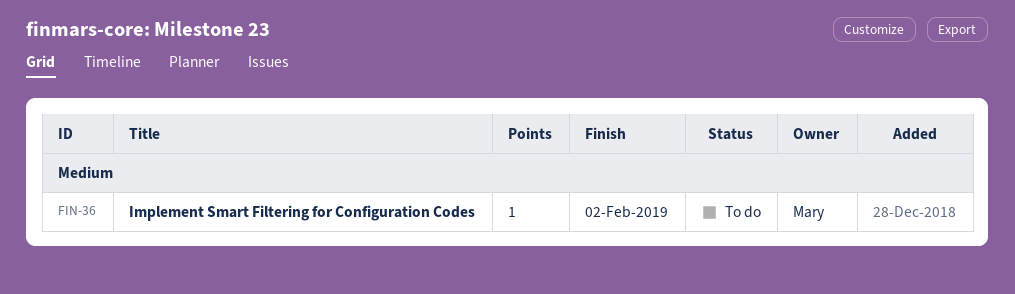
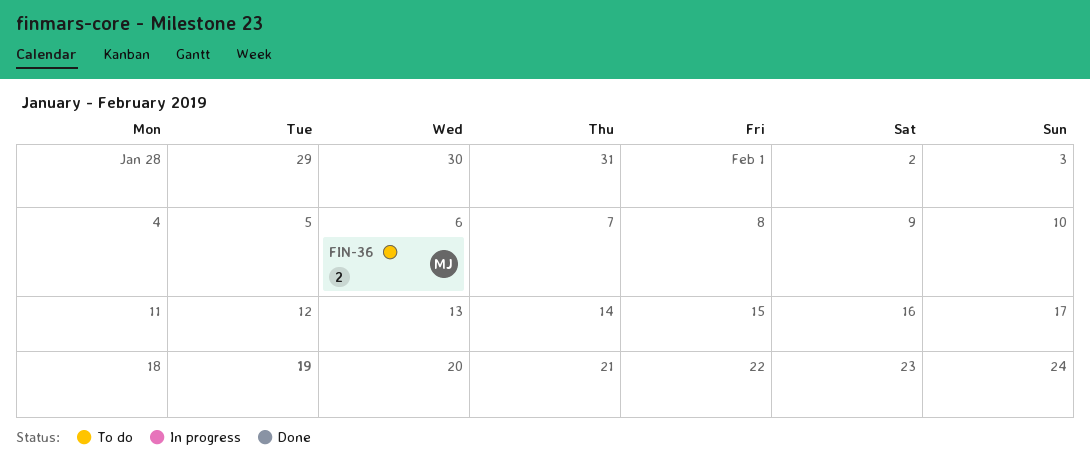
FIN-36, estimate: 1 -> 2
FIN-36, due: Feb 2 -> Feb 6

